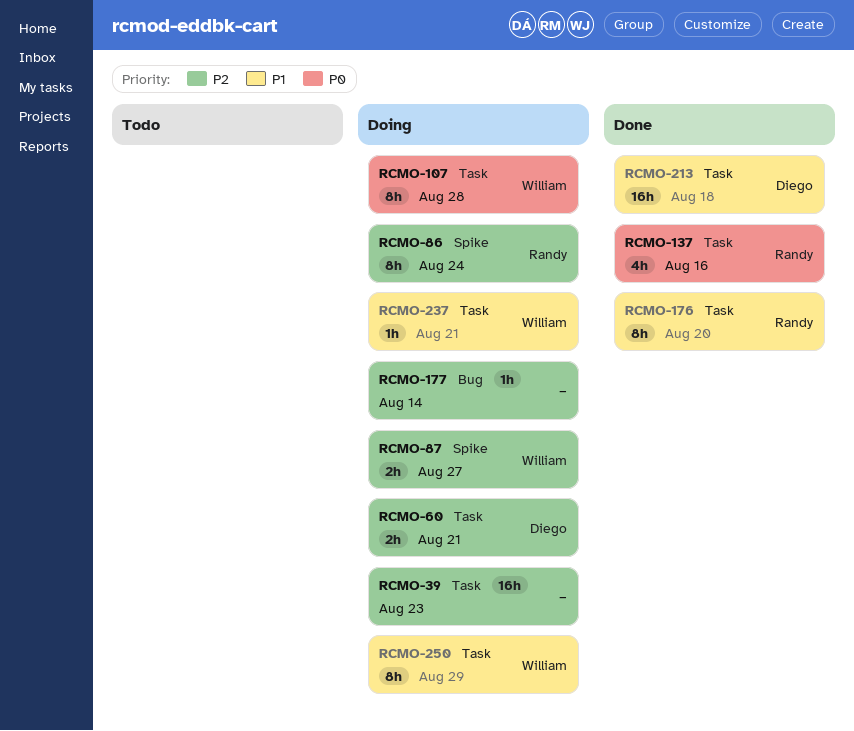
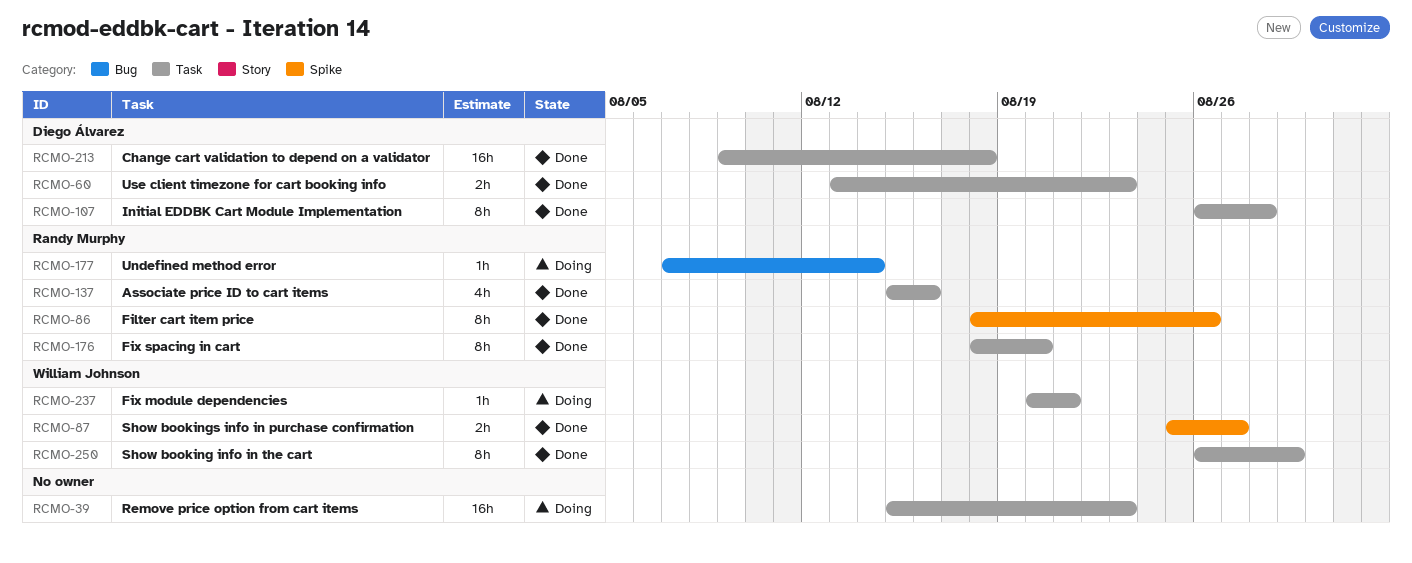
RCMO-60, status: Doing -> Done
RCMO-60, due: Aug 21 -> Aug 23
RCMO-86, status: Doing -> Done
RCMO-86, due: Aug 24 -> Aug 26
RCMO-87, status: Doing -> Done
RCMO-107, status: Doing -> Done
RCMO-107, owner: William Johnson -> Diego Álvarez
RCMO-177, owner: none -> Randy Murphy
RCMO-250, status: Doing -> Done

